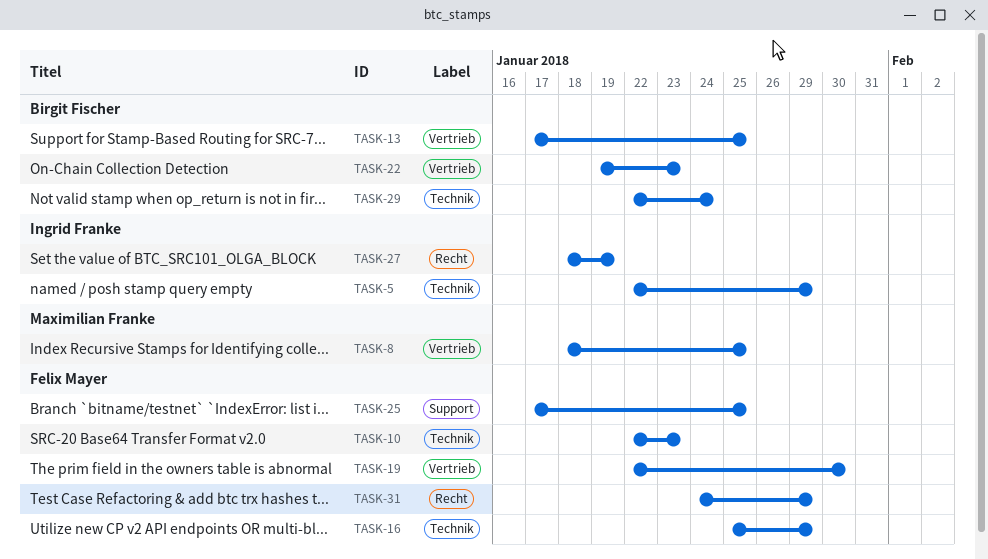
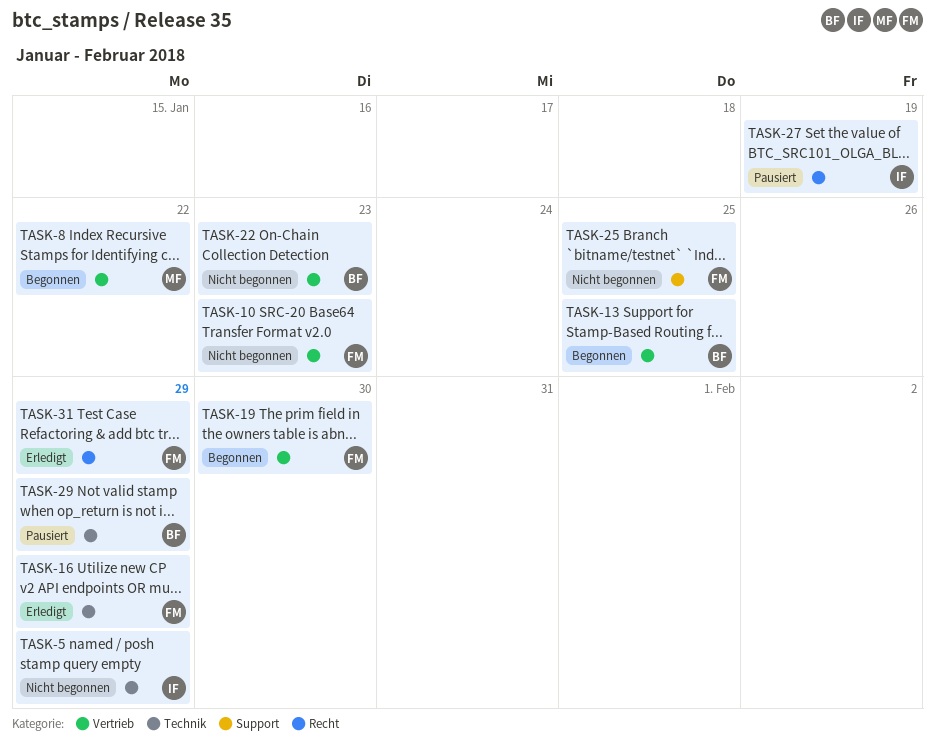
TASK-8, due: Jan 25 -> Jan 22
TASK-10, label: Technik -> Vertrieb
TASK-29, due: Jan 24 -> Jan 29

